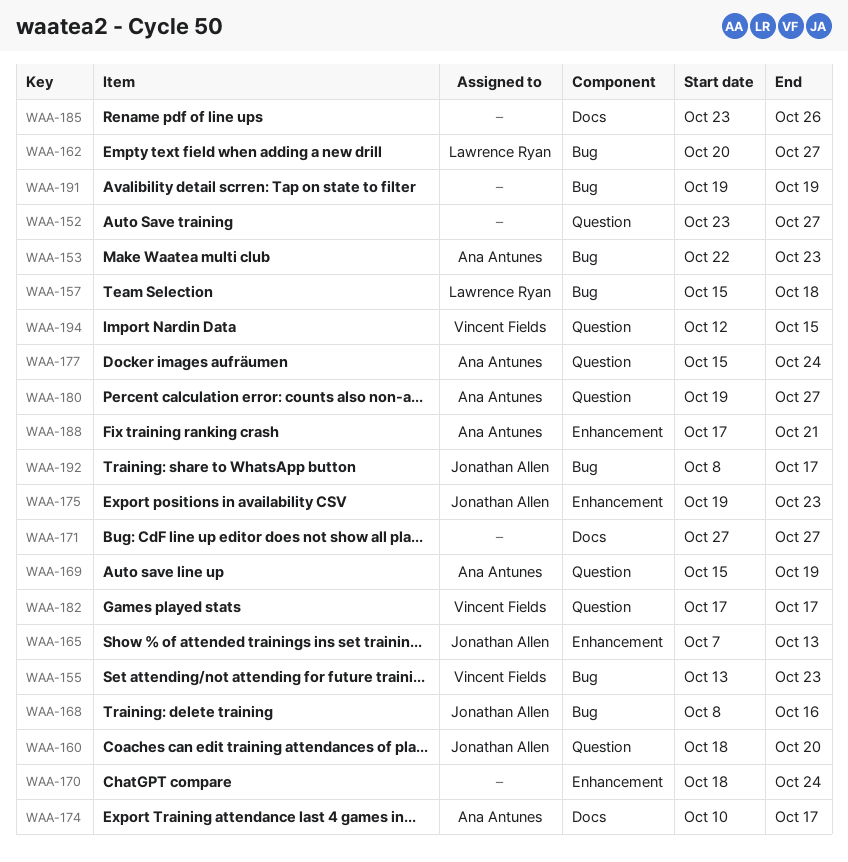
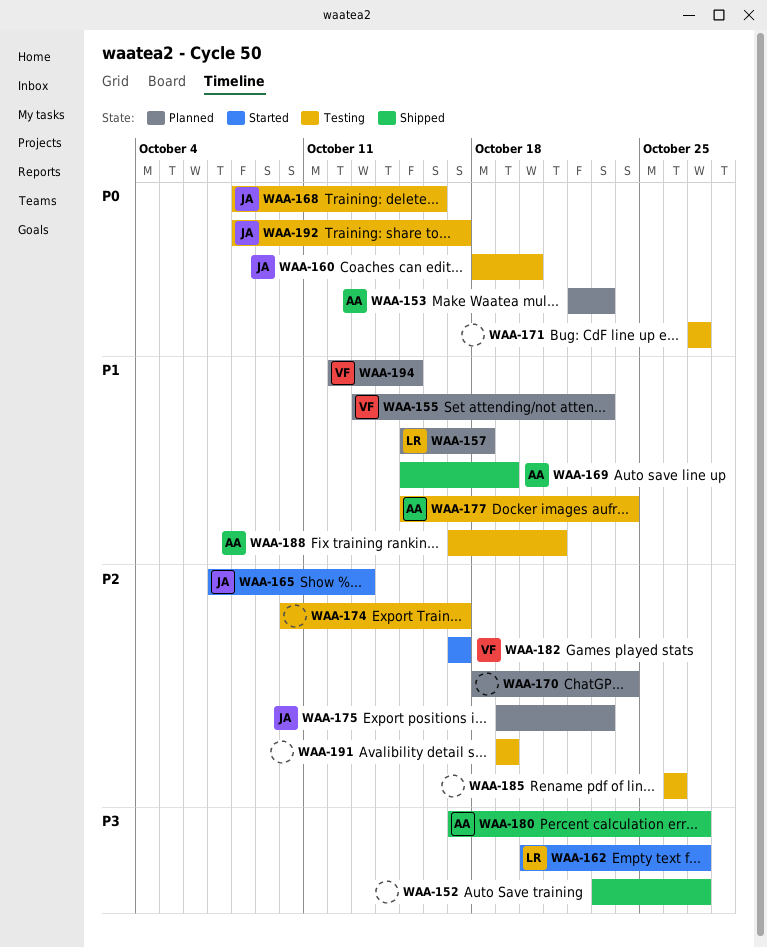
WAA-174, owner: Ana Antunes -> none
WAA-180, start: Oct 19 -> Oct 17
WAA-185, start: Oct 23 -> Oct 26

